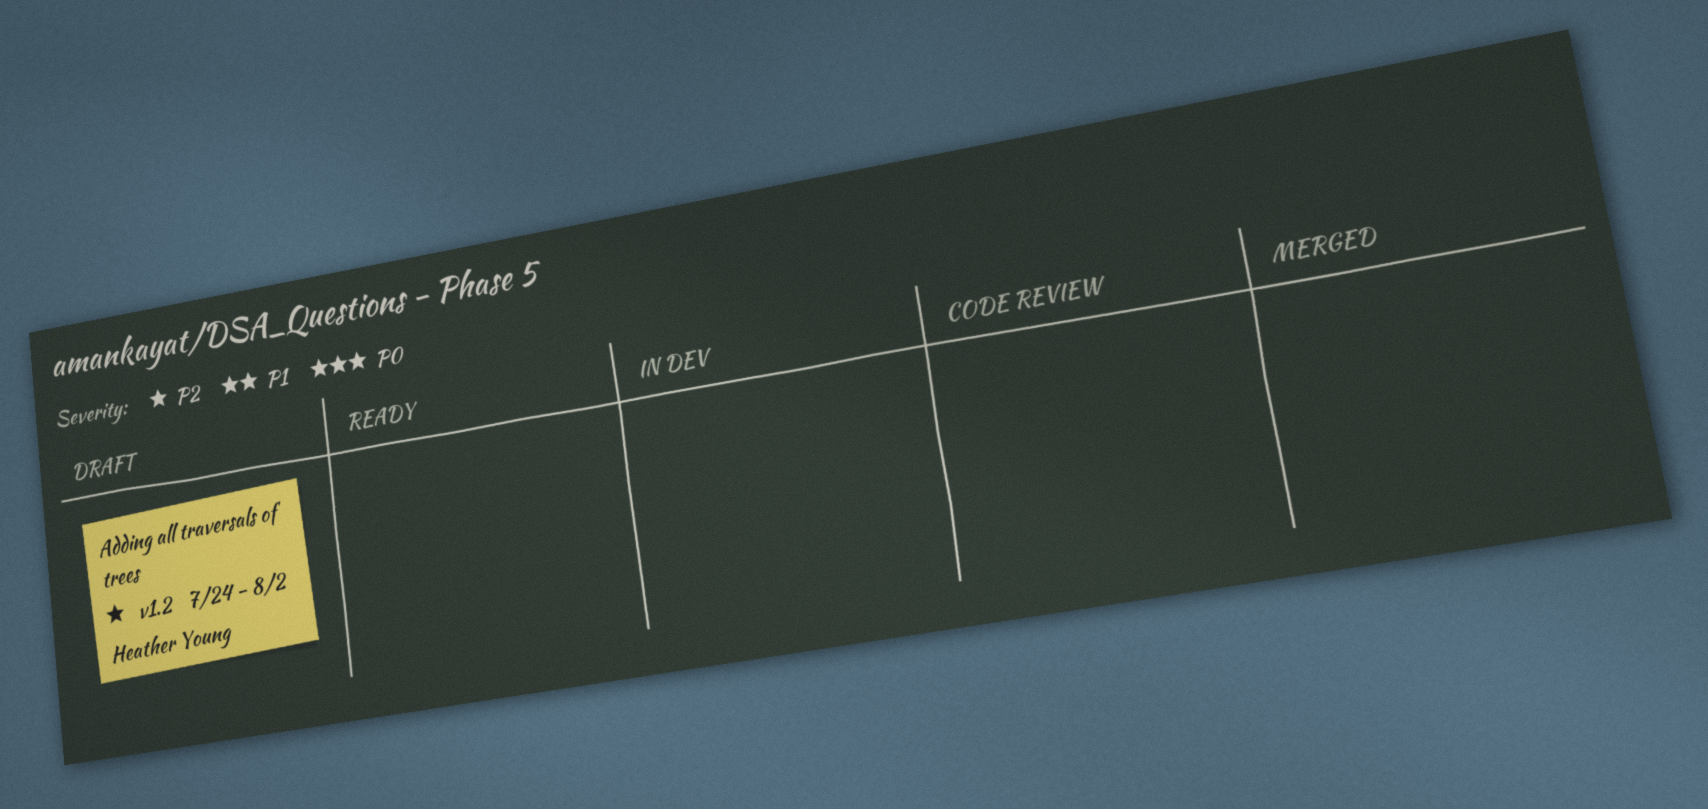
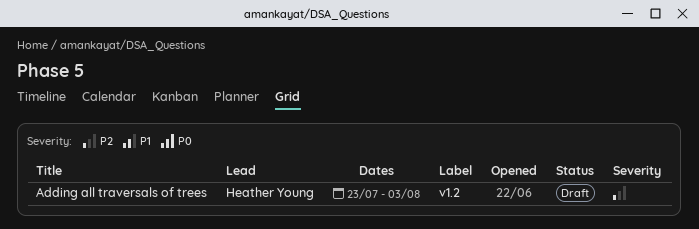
Adding all traversals of trees, start: Jul 24 -> Jul 23
Adding all traversals of trees, due: Aug 2 -> Aug 3

